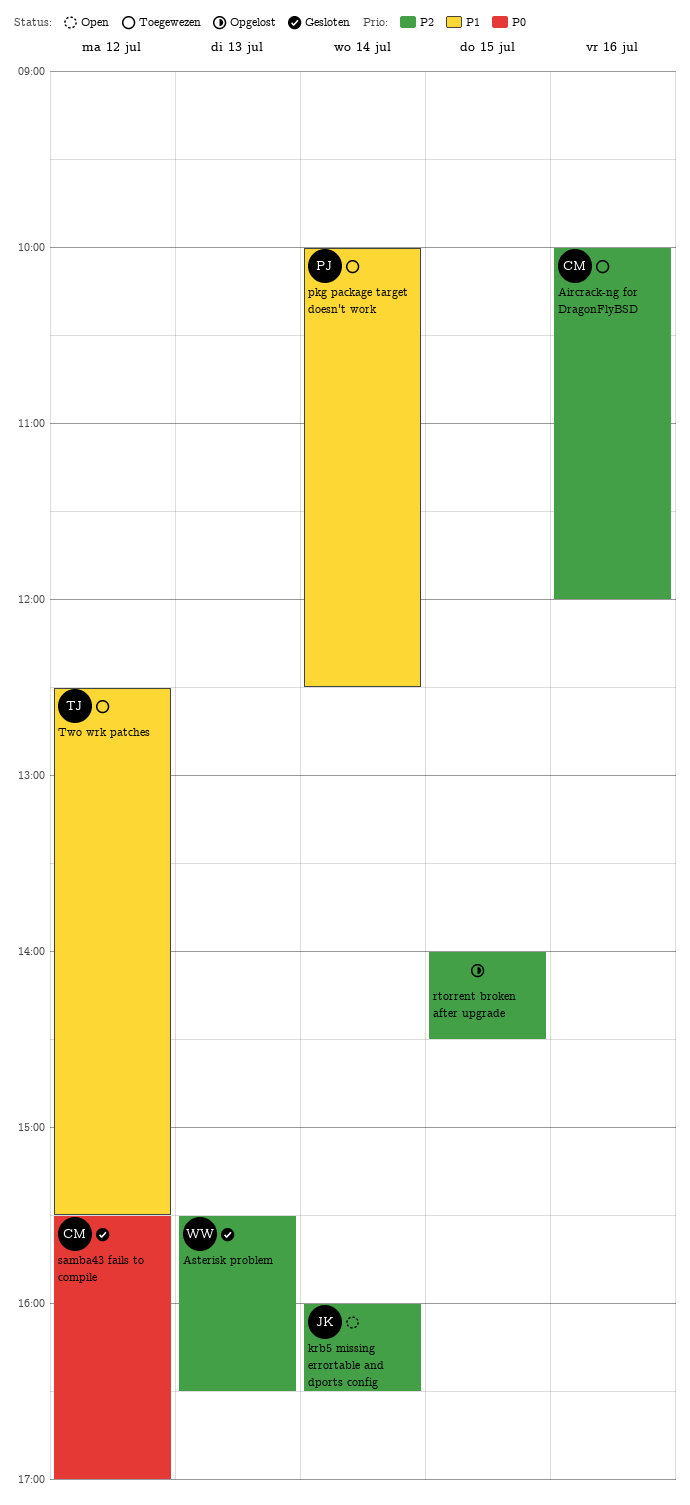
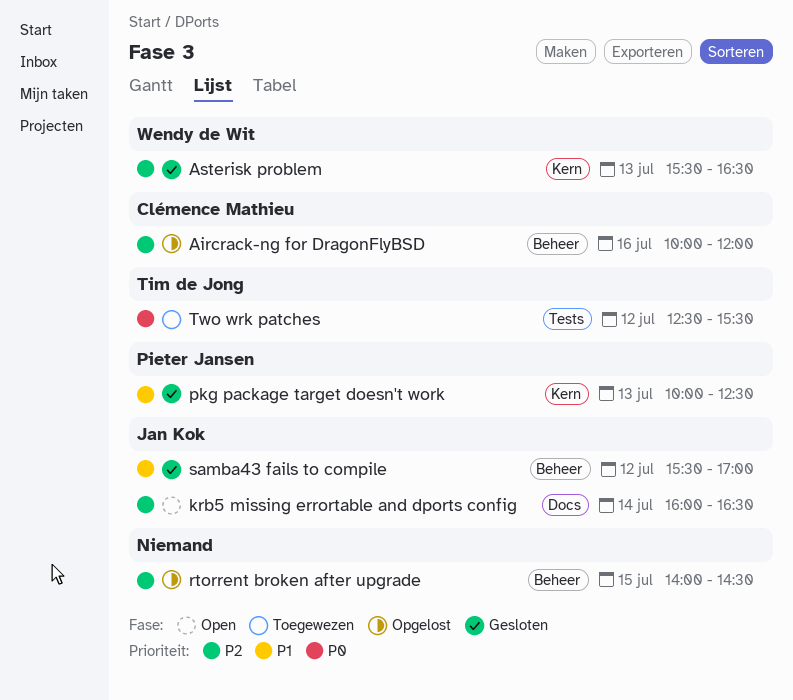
Aircrack-ng for DragonFlyBSD, status: Toegewezen -> Opgelost
pkg package target doesn't work, status: Toegewezen -> Gesloten
pkg package target doesn't work, day: Jul 14 -> Jul 13
samba43 fails to compile, owner: Clémence Mathieu -> Jan Kok
samba43 fails to compile, priority: P0 -> P1
Two wrk patches, priority: P1 -> P0

